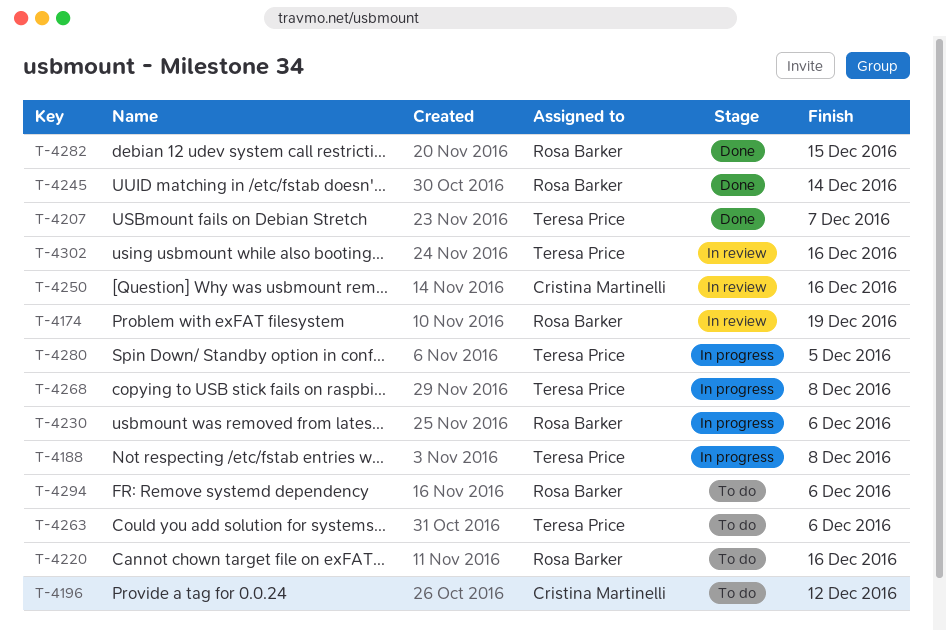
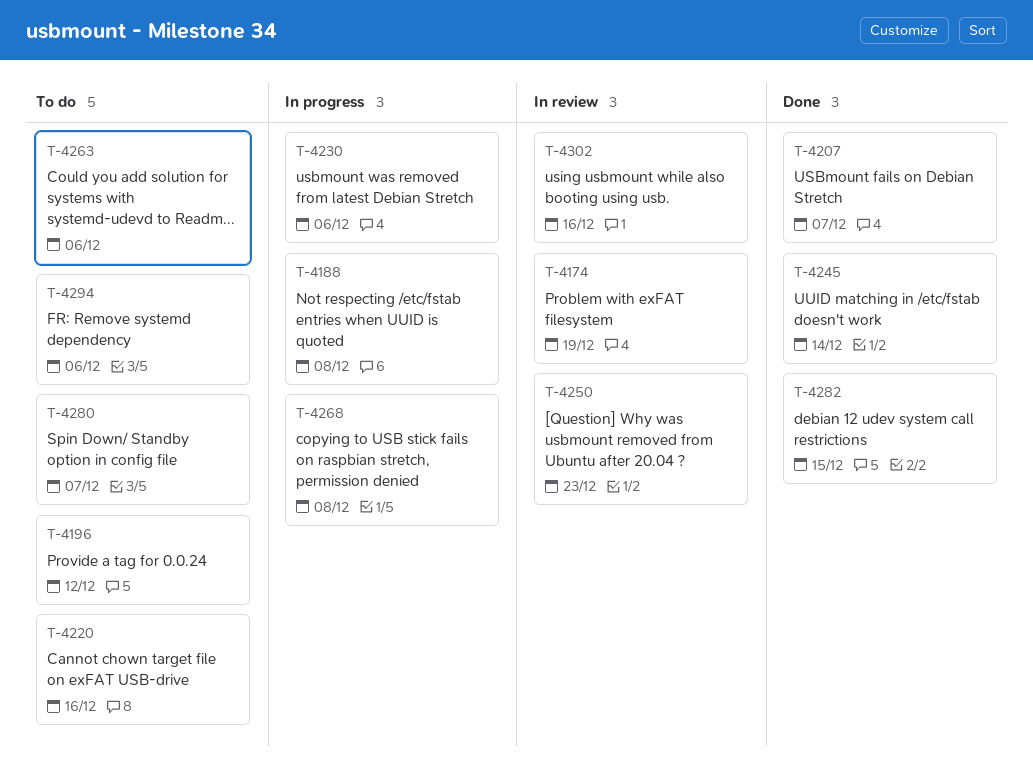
T-4250, due: Dec 16 -> Dec 23
T-4280, status: In progress -> To do
T-4280, due: Dec 5 -> Dec 7

